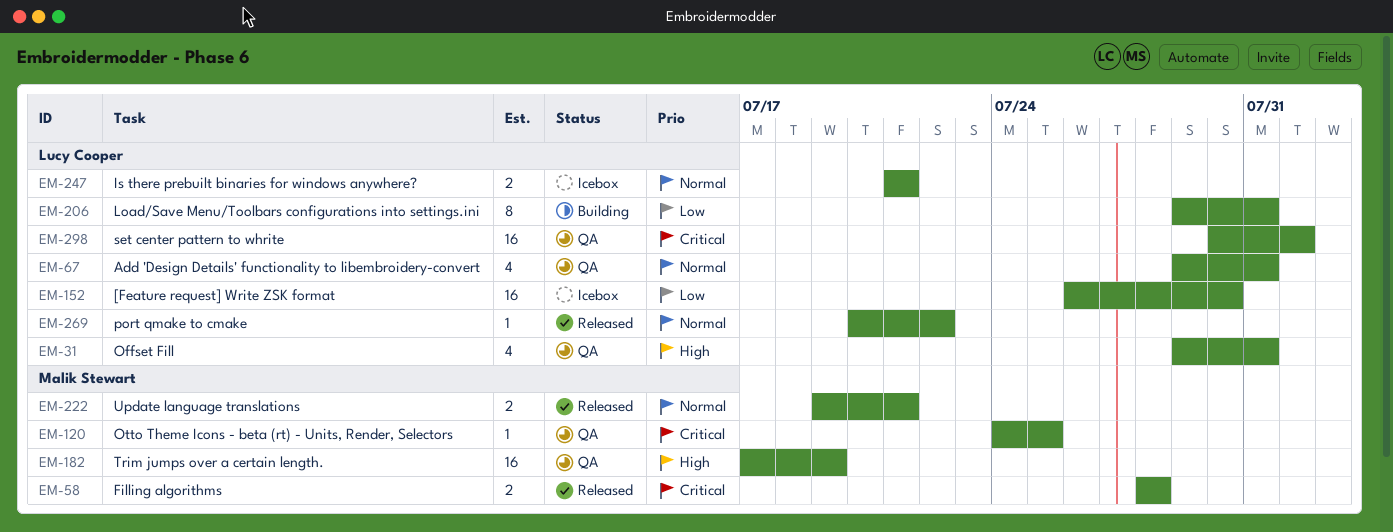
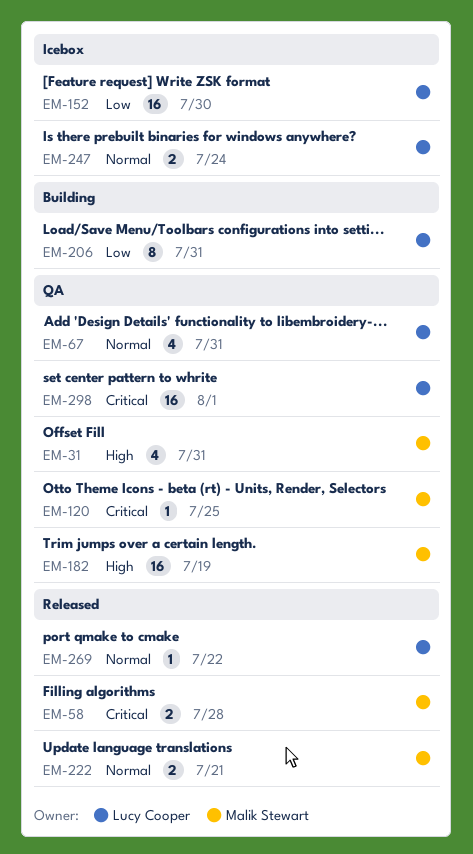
EM-31, owner: Lucy Cooper -> Malik Stewart
EM-247, due: Jul 21 -> Jul 24

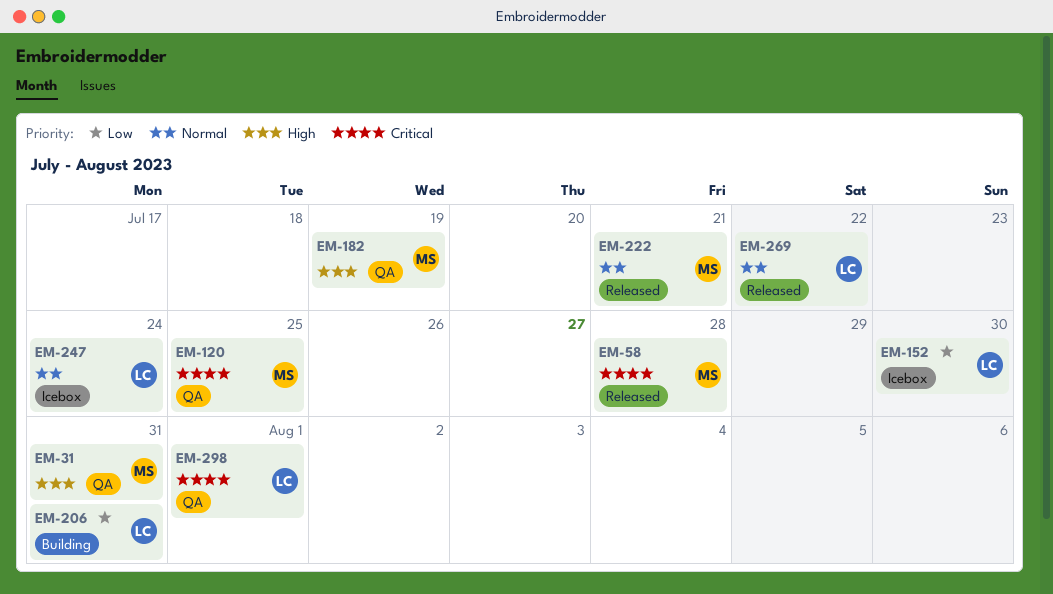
EM-67: present -> none

